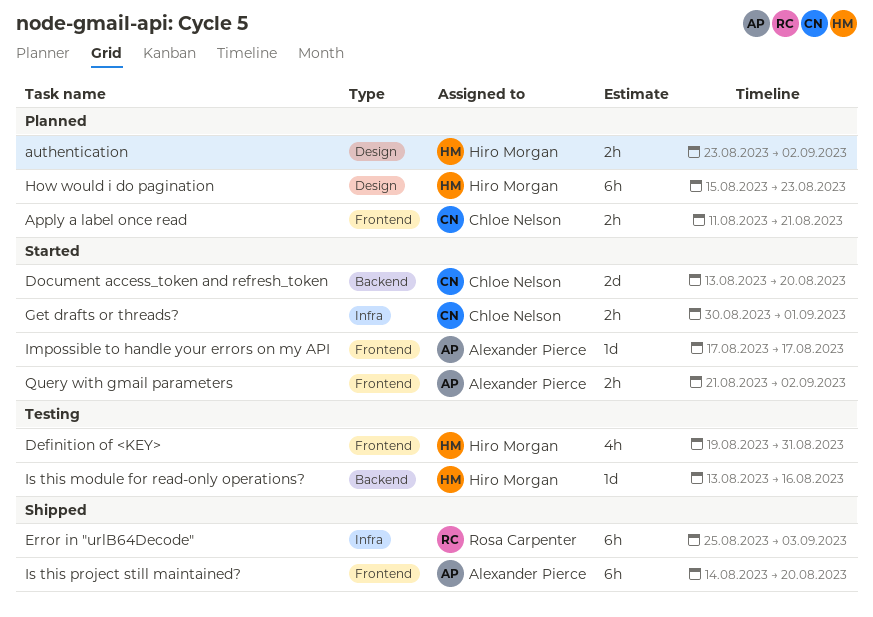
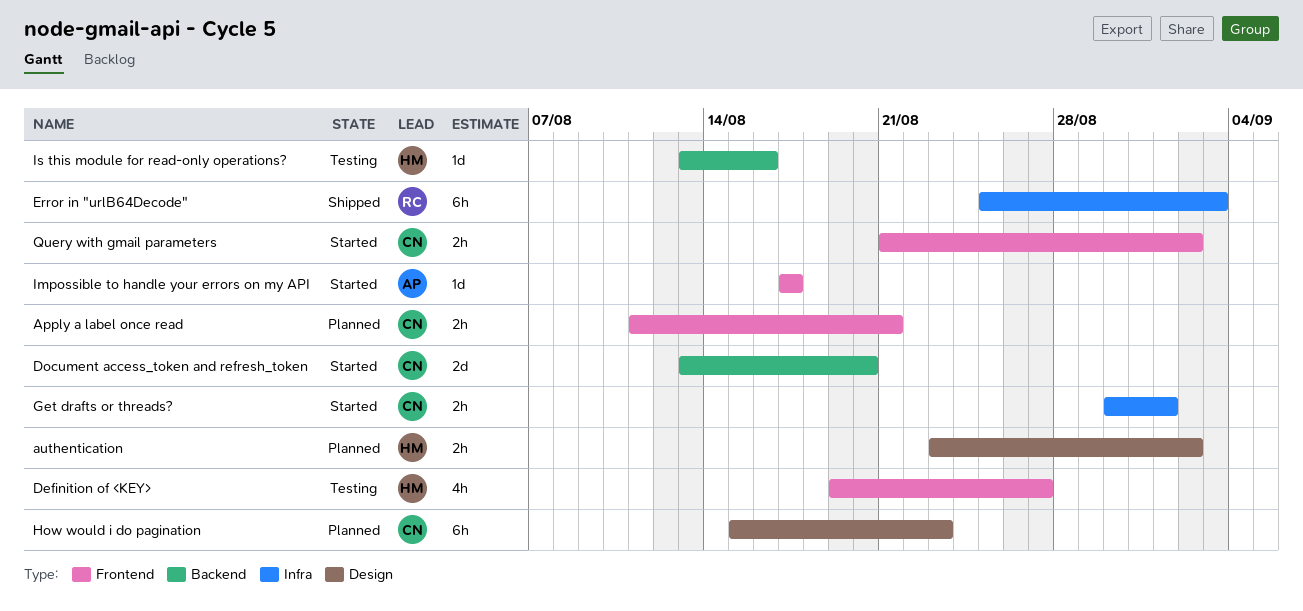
Definition of <KEY>, due: Aug 31 -> Aug 27
How would i do pagination, owner: Hiro Morgan -> Chloe Nelson
Is this project still maintained?: present -> none
Query with gmail parameters, owner: Alexander Pierce -> Chloe Nelson

